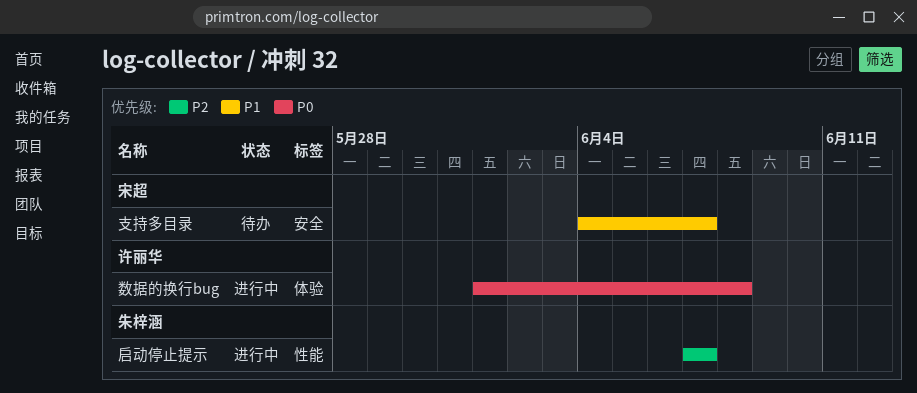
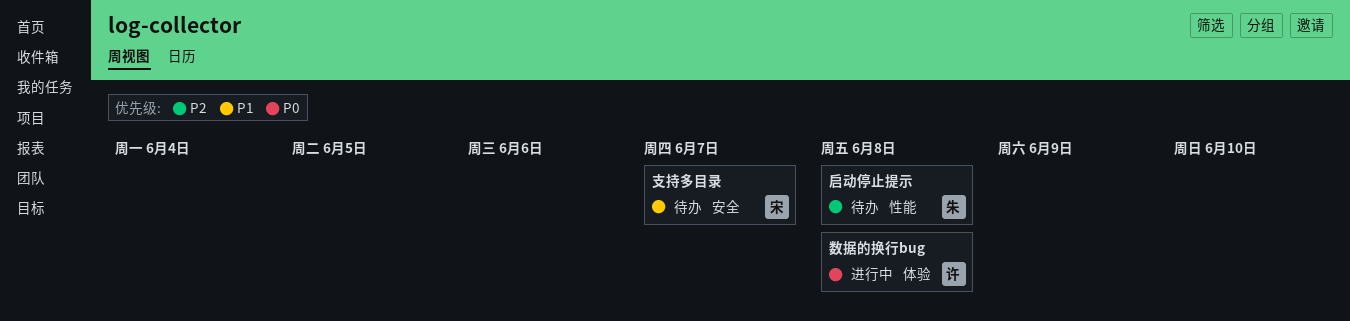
启动停止提示, status: 进行中 -> 待办
启动停止提示, due: Jun 7 -> Jun 8

